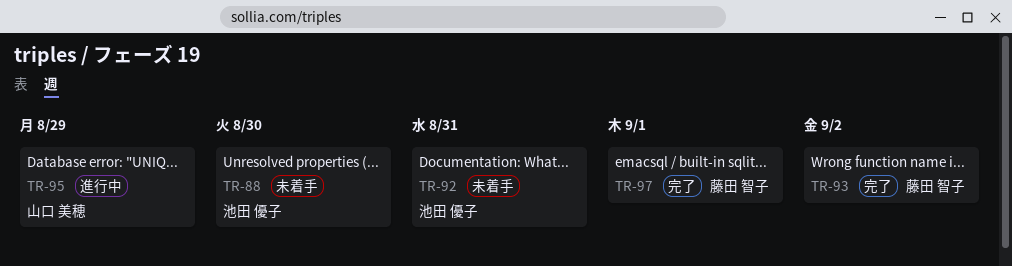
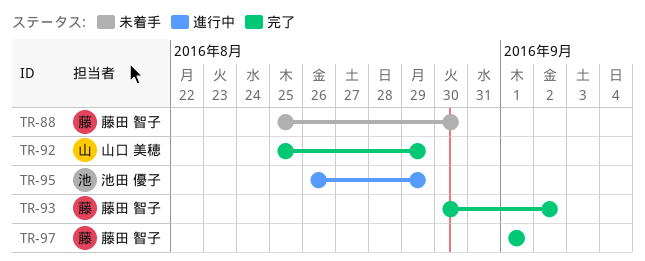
TR-88, owner: 池田 優子 -> 藤田 智子
TR-92, status: 未着手 -> 完了
TR-92, owner: 池田 優子 -> 山口 美穂
TR-92, due: Aug 31 -> Aug 29
TR-95, owner: 山口 美穂 -> 池田 優子

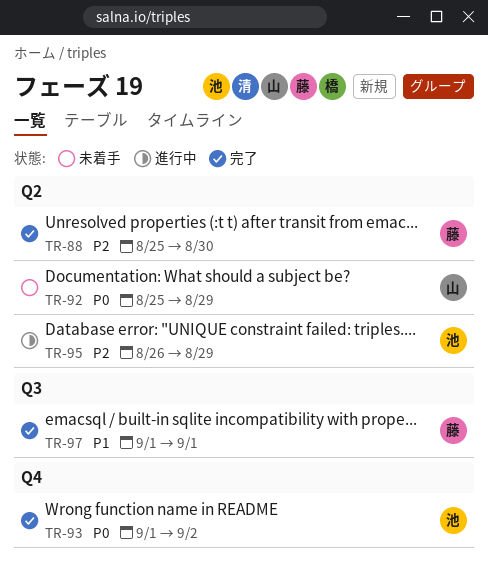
TR-88, status: 未着手 -> 完了
TR-92, status: 完了 -> 未着手
TR-93, owner: 藤田 智子 -> 池田 優子
TR-93, start: Aug 30 -> Sep 1

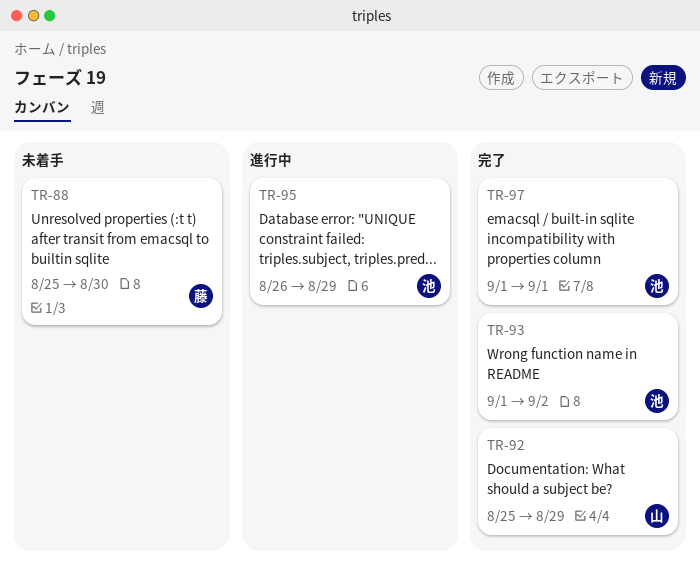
TR-88, status: 完了 -> 未着手
TR-92, status: 未着手 -> 完了
TR-97, owner: 藤 -> 池

